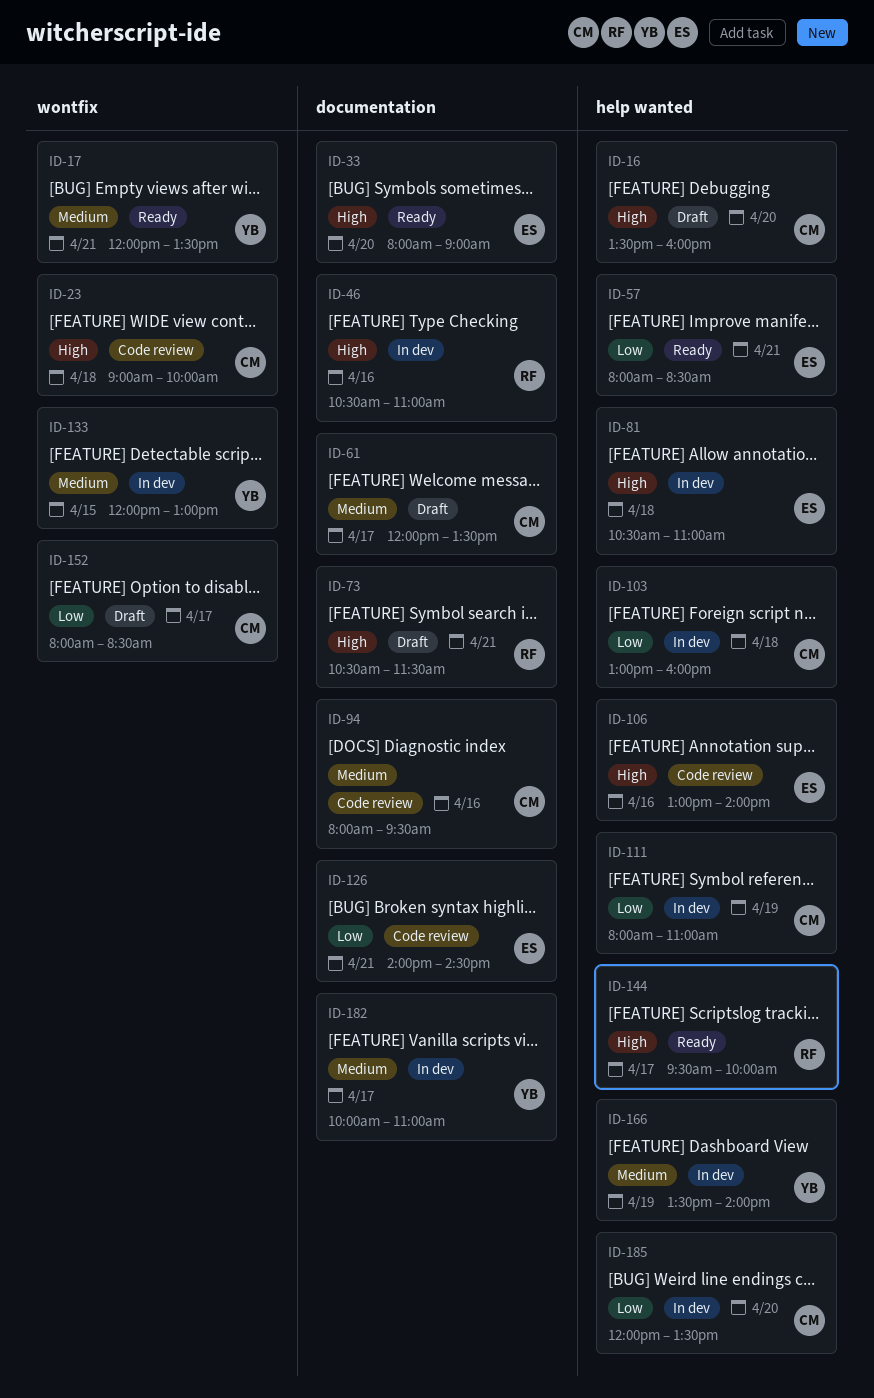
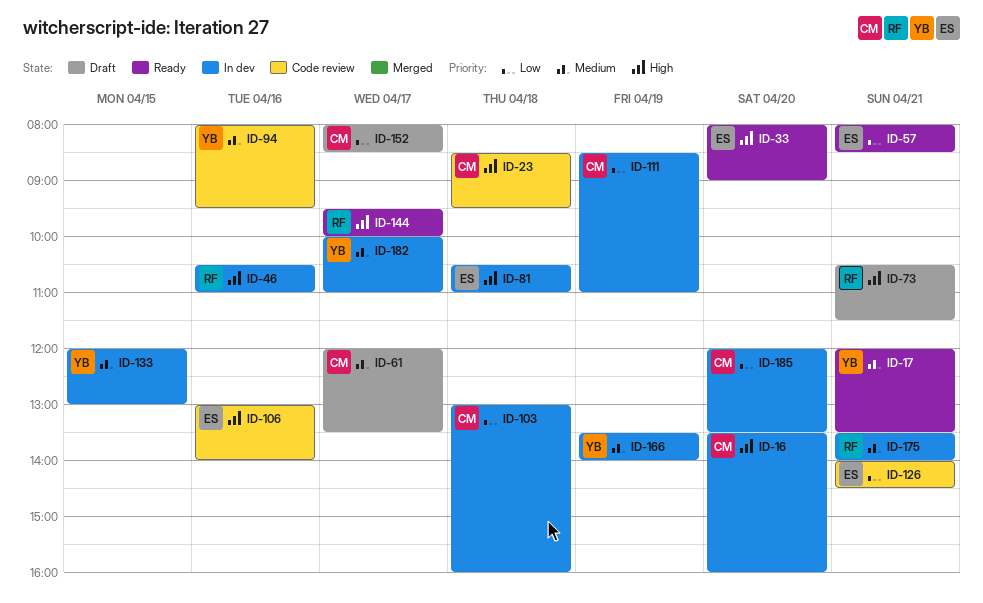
ID-16, status: Draft -> In dev
ID-23, begins: 09:00 -> 08:30
ID-23, ends: 10:00 -> 09:30
ID-94, owner: CM -> YB
ID-111, begins: 08:00 -> 08:30
ID-175: none -> present

